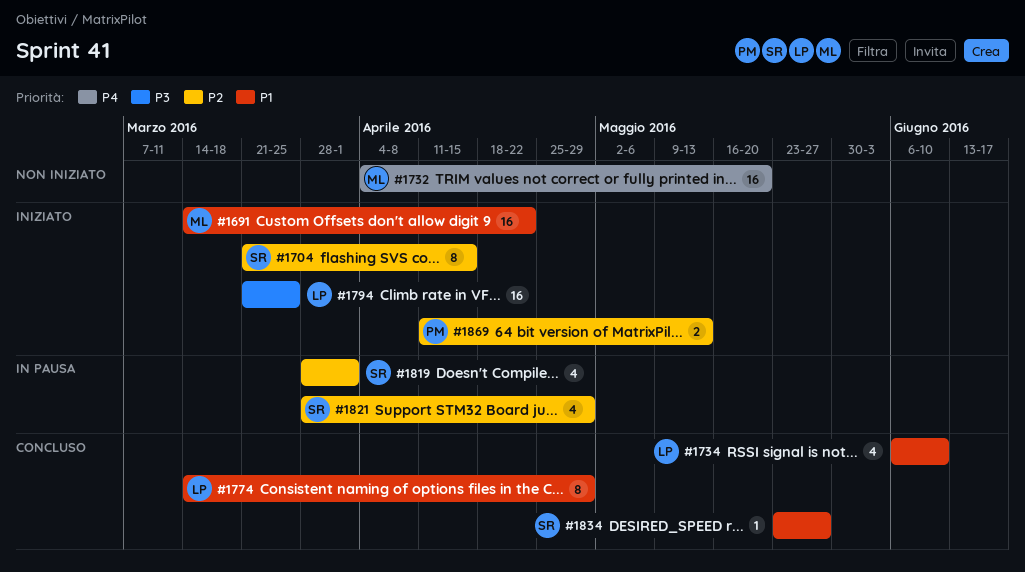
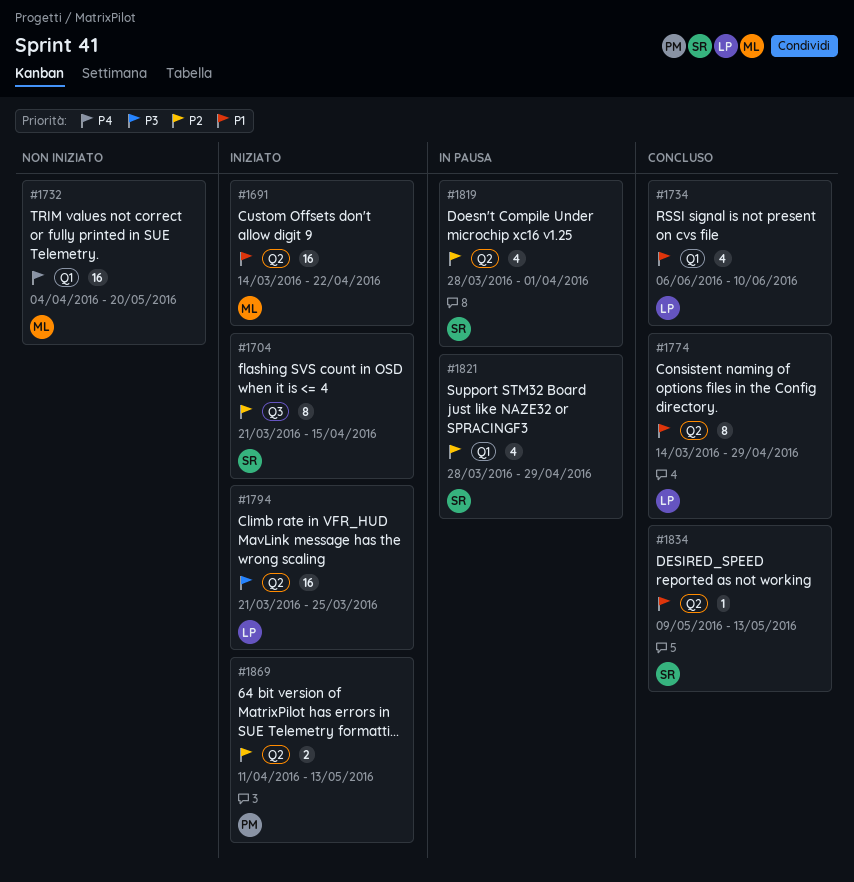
#1834, start: May 23 -> May 9
#1834, due: May 27 -> May 13

